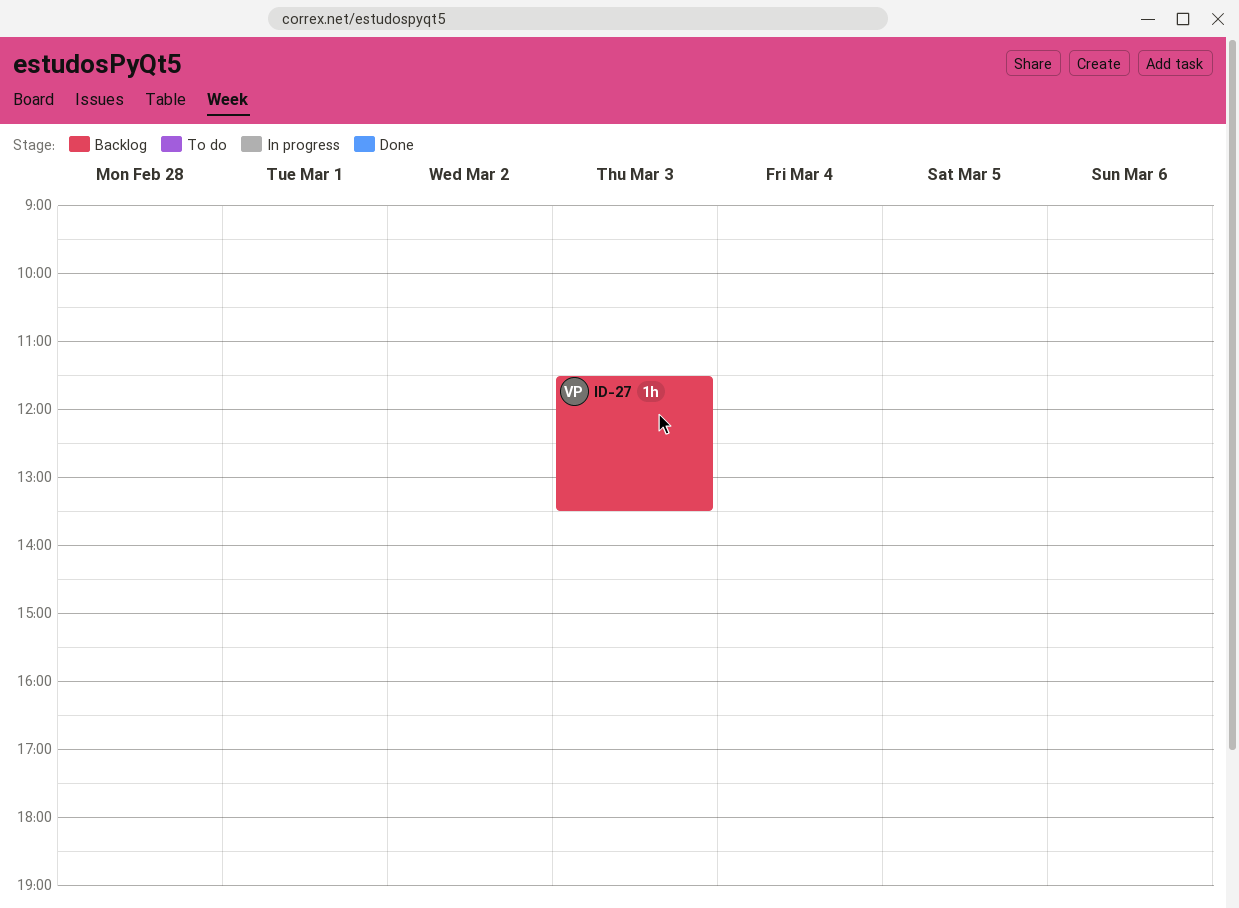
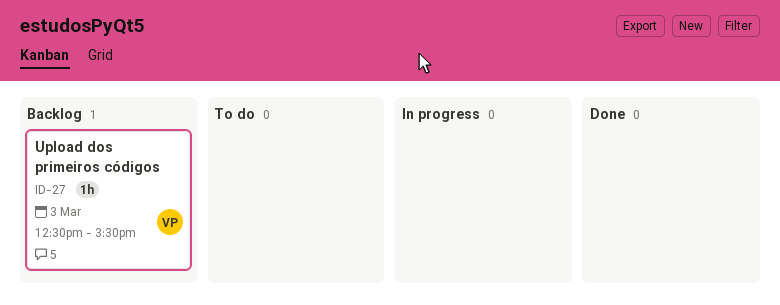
ID-27, begins: 11:30 -> 12:30
ID-27, ends: 13:30 -> 15:30

